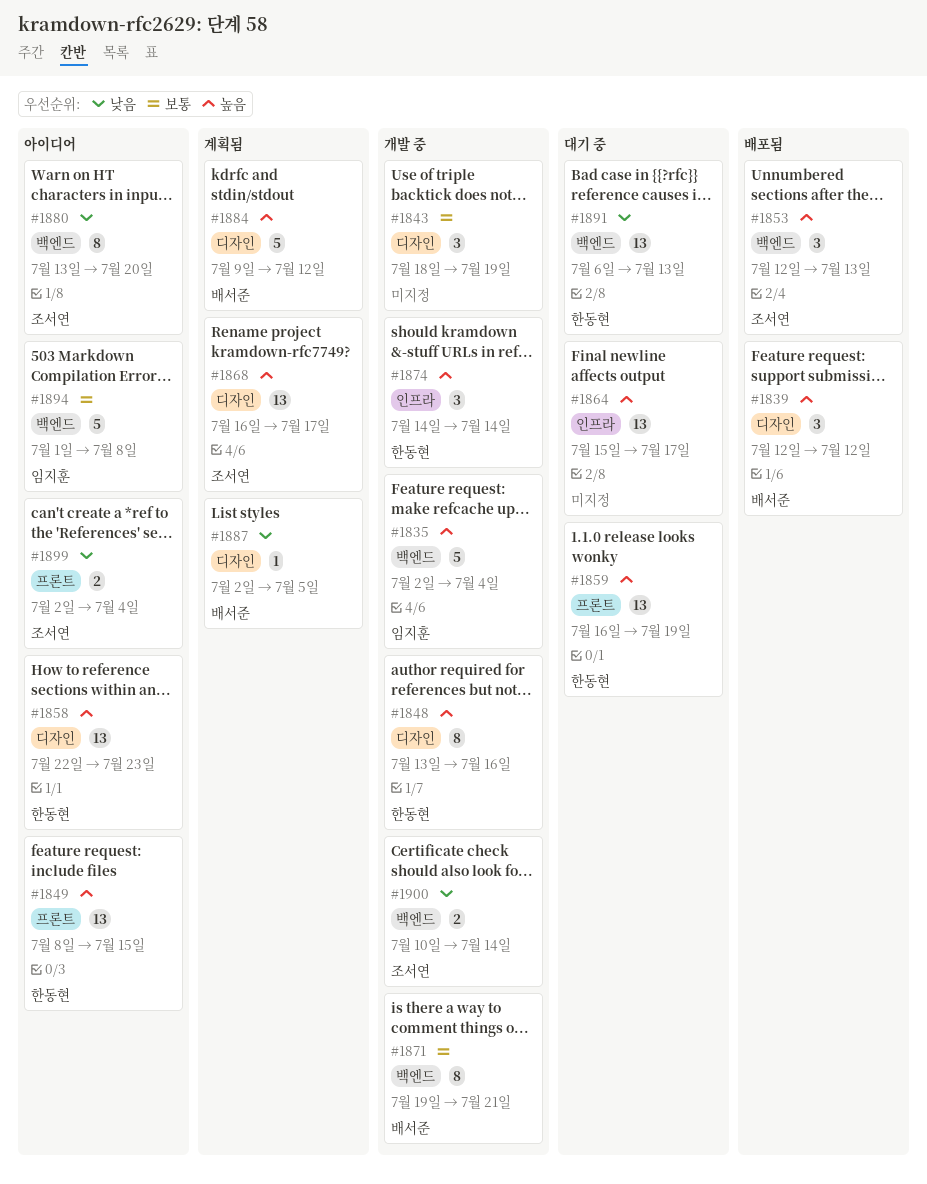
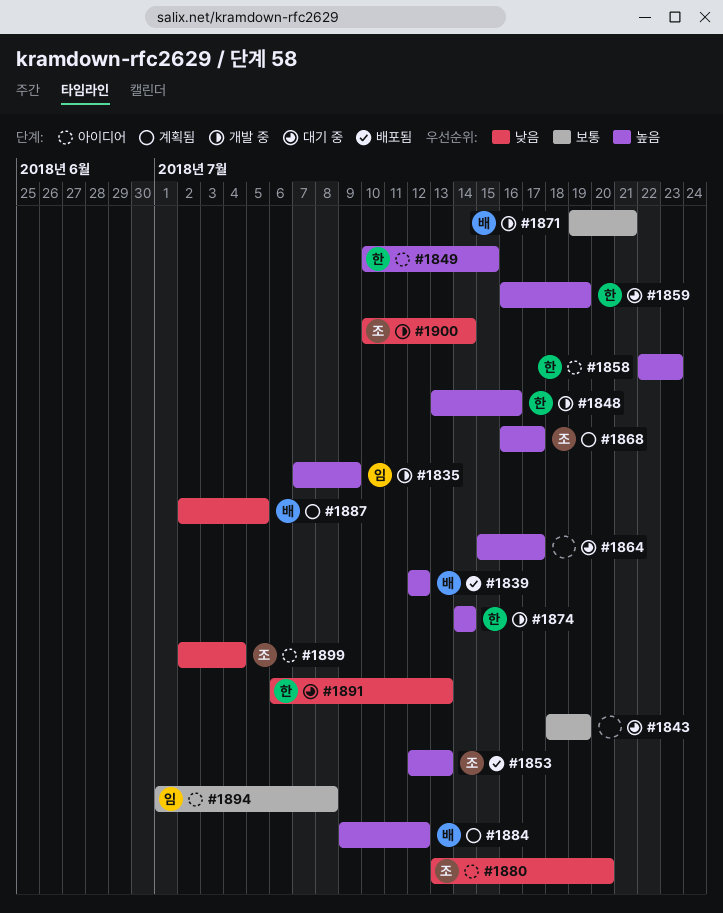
#1835, start: Jul 2 -> Jul 7
#1835, due: Jul 4 -> Jul 9
#1843, status: 개발 중 -> 대기 중
#1849, start: Jul 8 -> Jul 10

